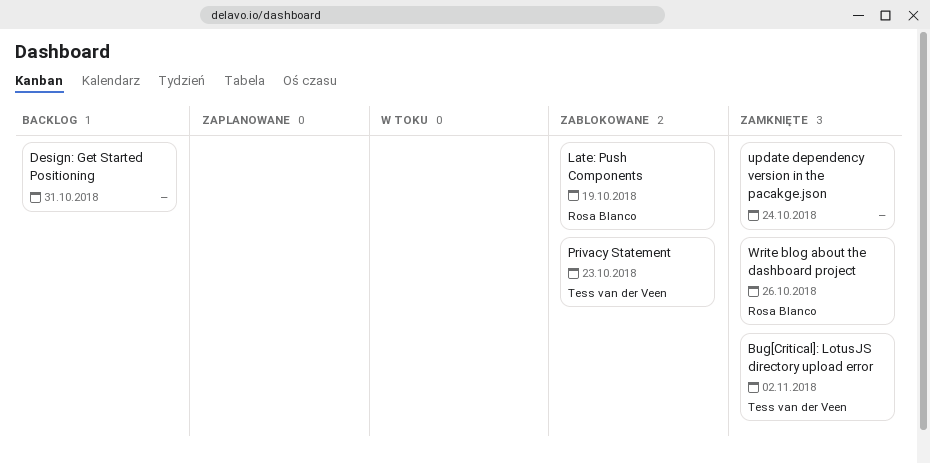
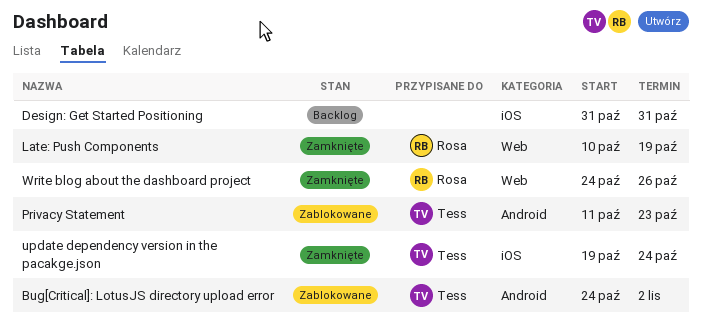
Bug[Critical]: LotusJS directory upload error, status: Zamknięte -> Zablokowane
Late: Push Components, status: Zablokowane -> Zamknięte
update dependency version in the pacakge.json, owner: none -> Tess van der Veen

